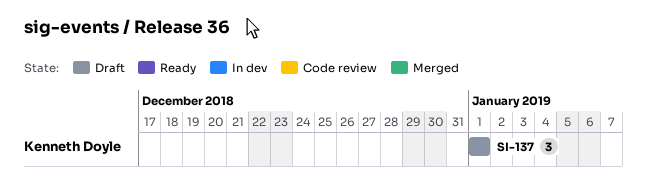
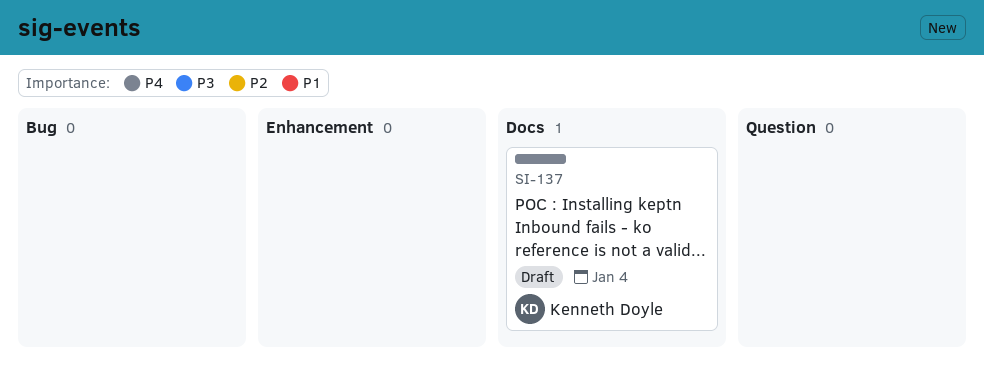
SI-137, due: Jan 1 -> Jan 4

